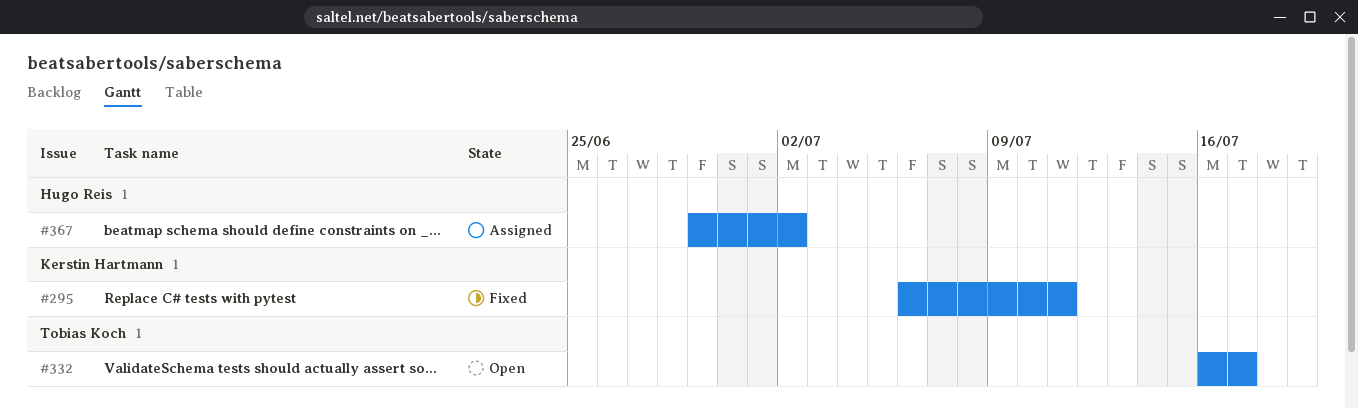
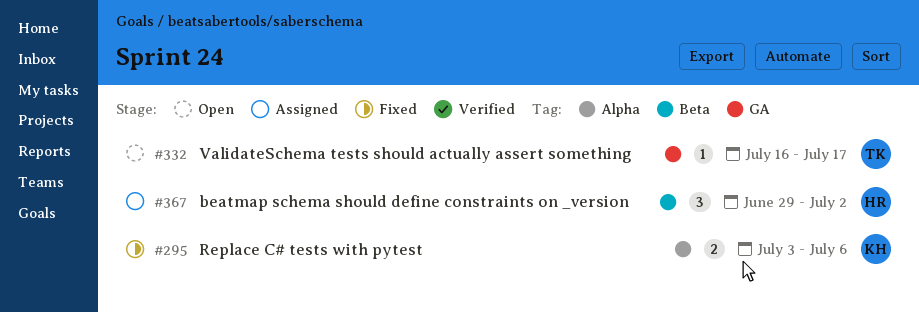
#295, start: Jul 6 -> Jul 3
#295, due: Jul 11 -> Jul 6

